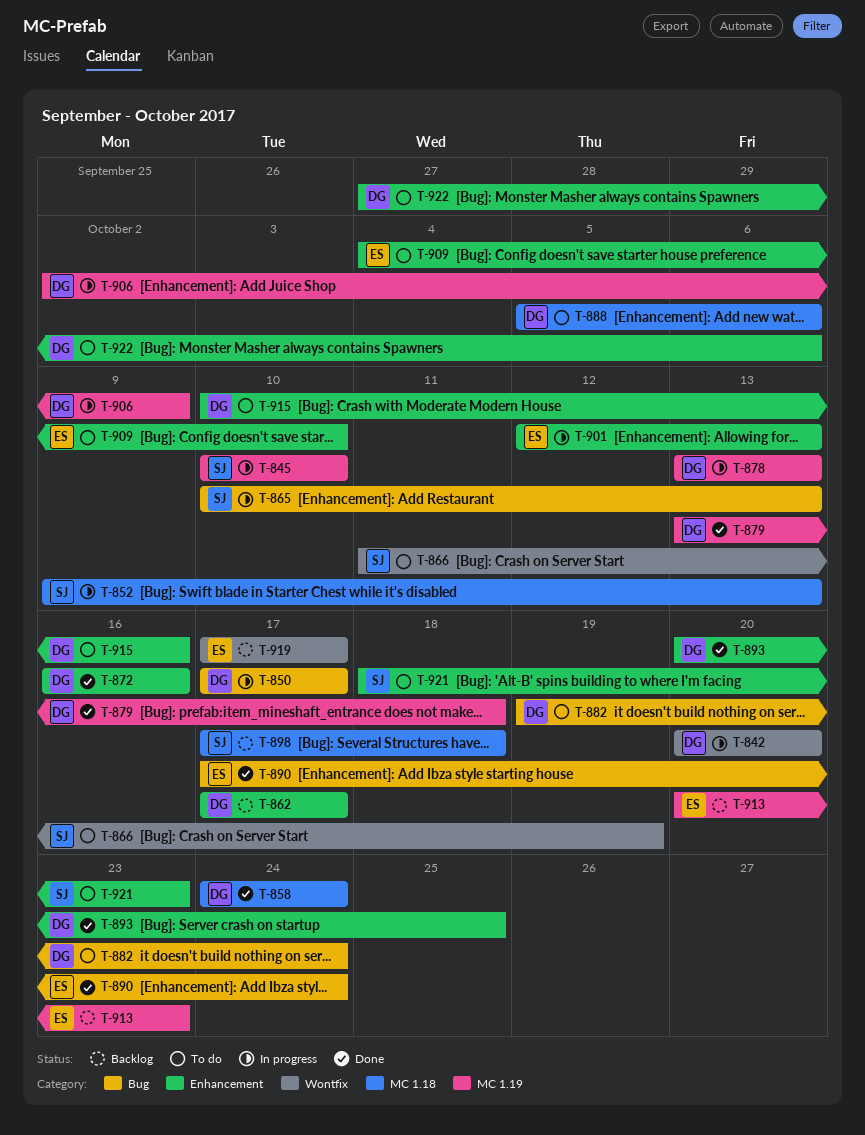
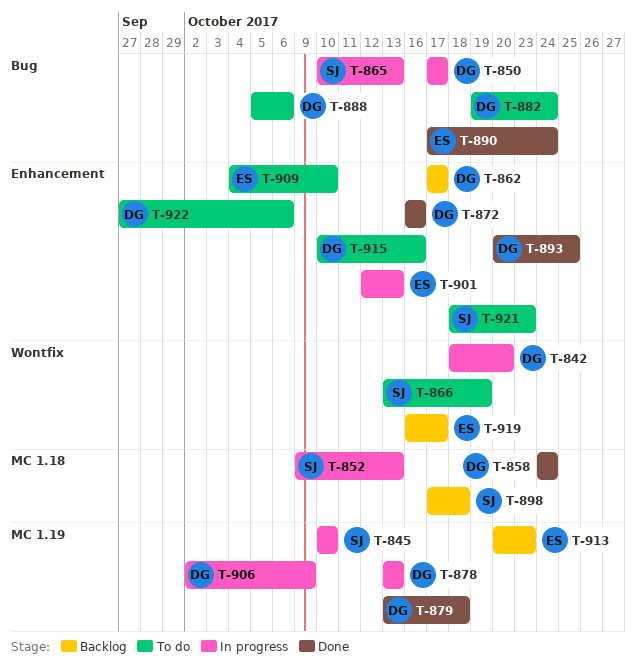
T-842, start: Oct 20 -> Oct 18
T-866, start: Oct 11 -> Oct 13
T-888, label: MC 1.18 -> Bug
T-919, start: Oct 17 -> Oct 16

